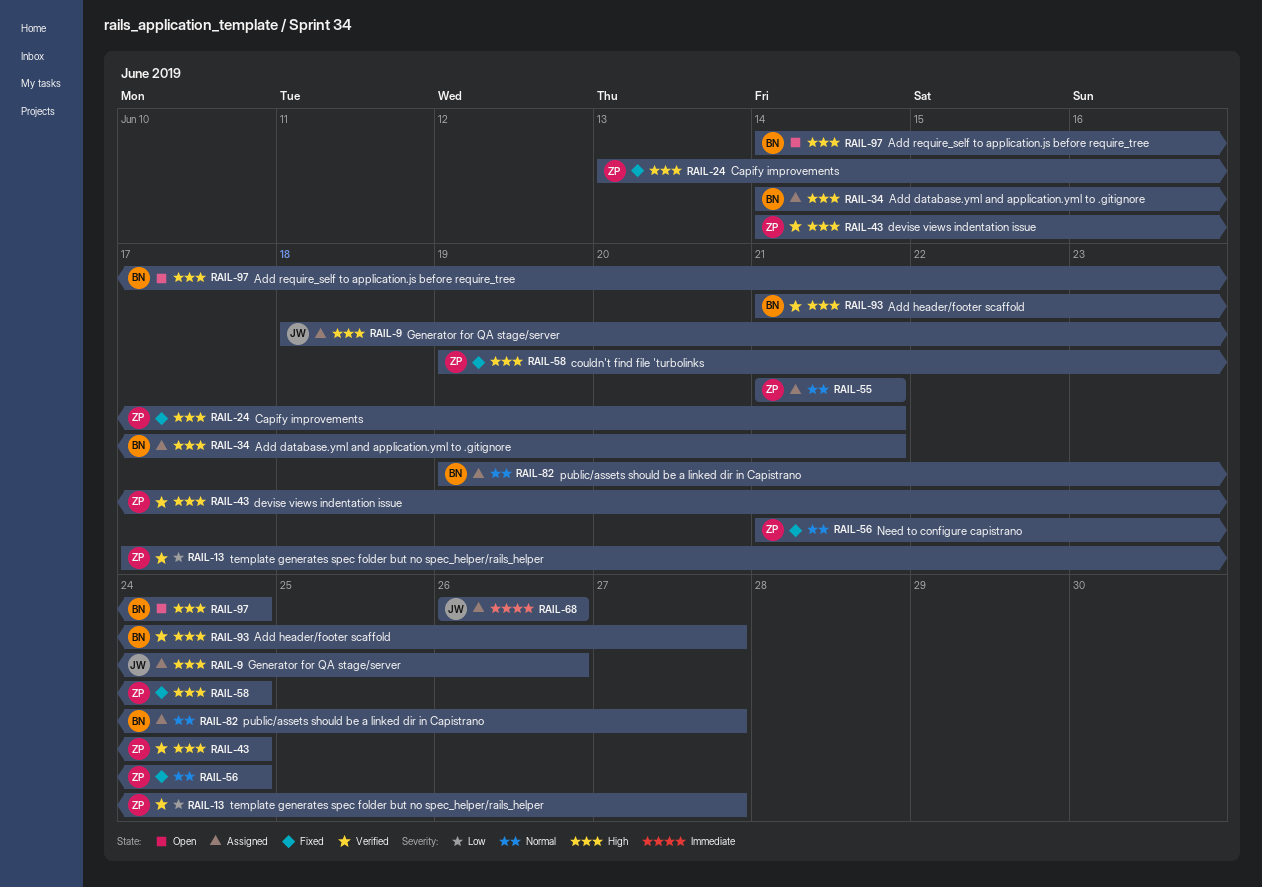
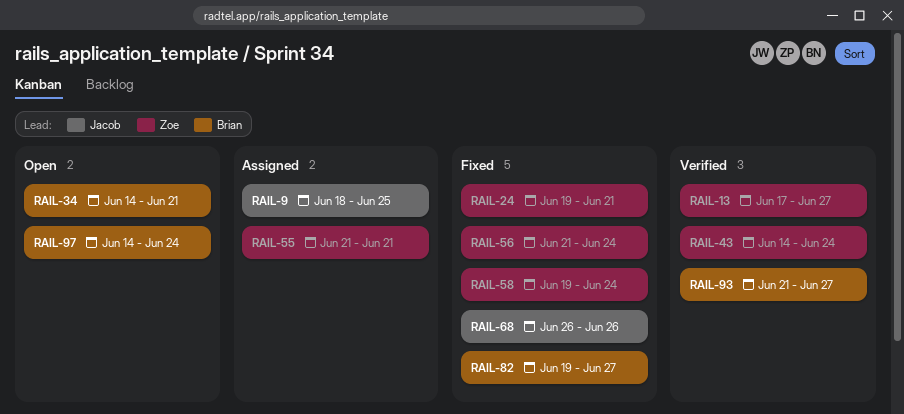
RAIL-9, due: Jun 26 -> Jun 25
RAIL-24, start: Jun 13 -> Jun 19
RAIL-34, status: Assigned -> Open
RAIL-68, status: Assigned -> Fixed
RAIL-82, status: Assigned -> Fixed

